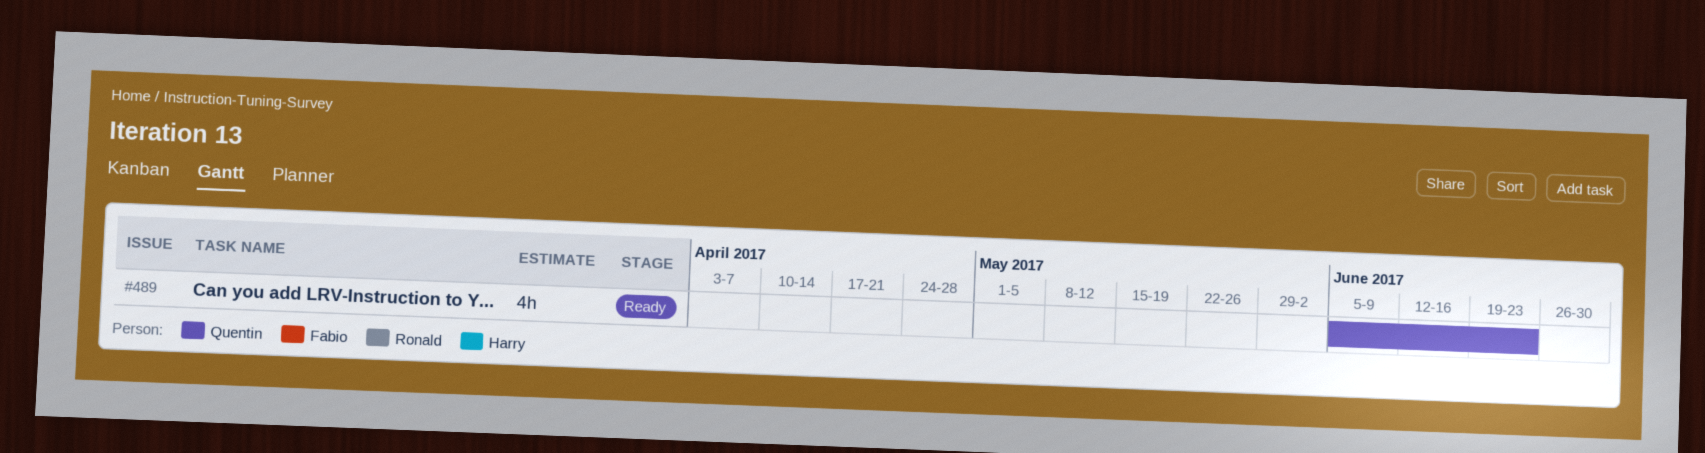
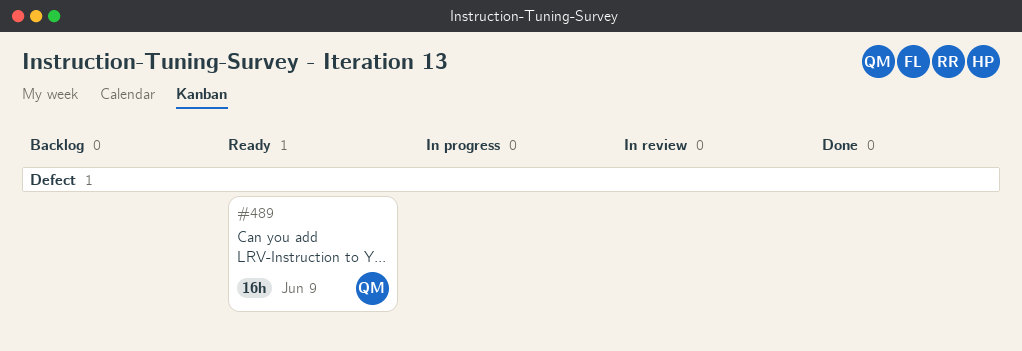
#489, estimate: 4h -> 16h
#489, due: Jun 23 -> Jun 9

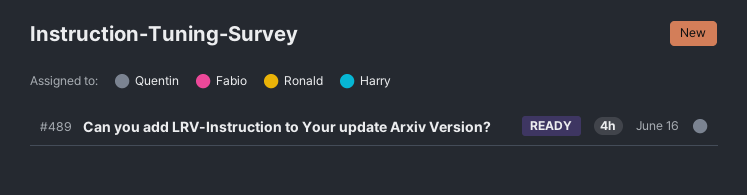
#489, estimate: 16h -> 4h
#489, due: Jun 9 -> Jun 16

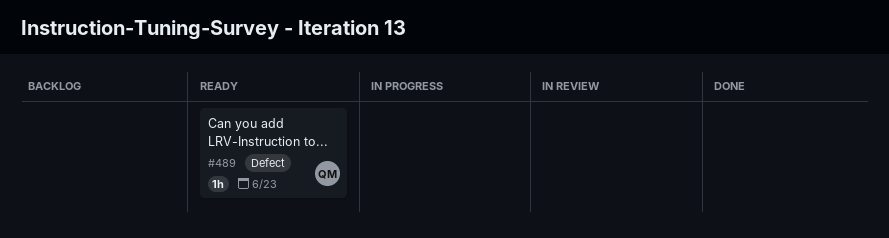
#489, estimate: 4h -> 1h
#489, due: Jun 16 -> Jun 23

